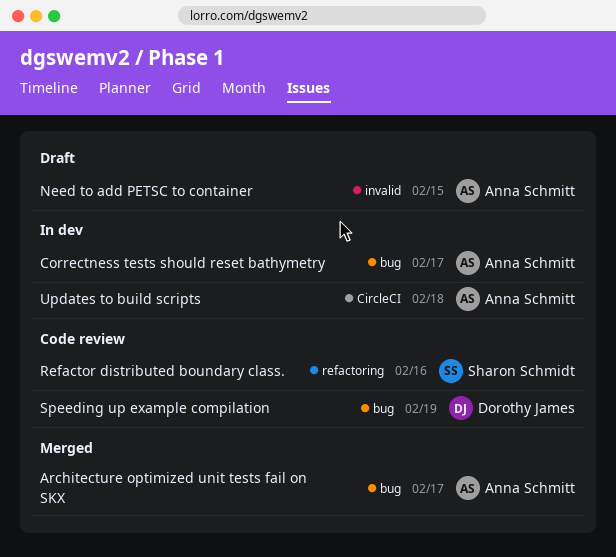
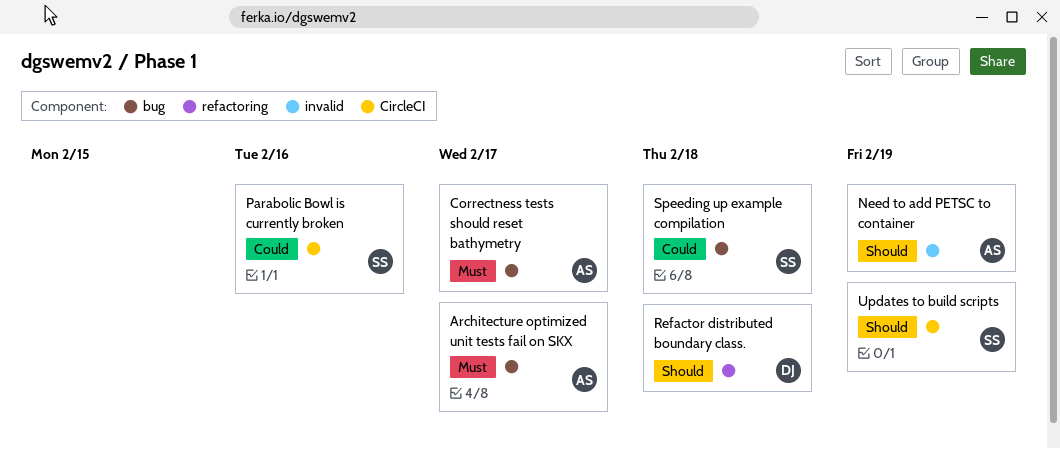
Need to add PETSC to container, due: Feb 15 -> Feb 19
Parabolic Bowl is currently broken: none -> present
Refactor distributed boundary class., owner: Sharon Schmidt -> Dorothy James
Refactor distributed boundary class., due: Feb 16 -> Feb 18
Speeding up example compilation, owner: Dorothy James -> Sharon Schmidt
Speeding up example compilation, due: Feb 19 -> Feb 18
Updates to build scripts, owner: Anna Schmitt -> Sharon Schmidt
Updates to build scripts, due: Feb 18 -> Feb 19

